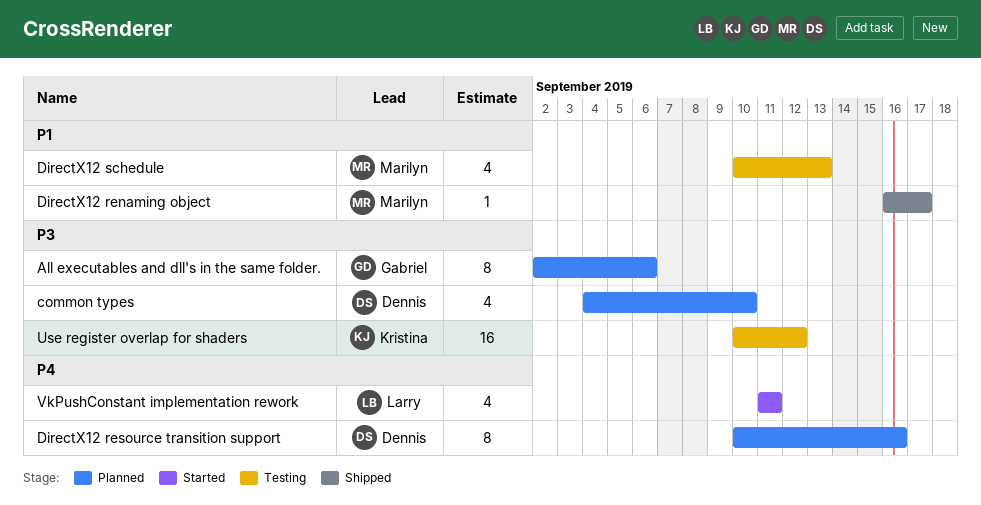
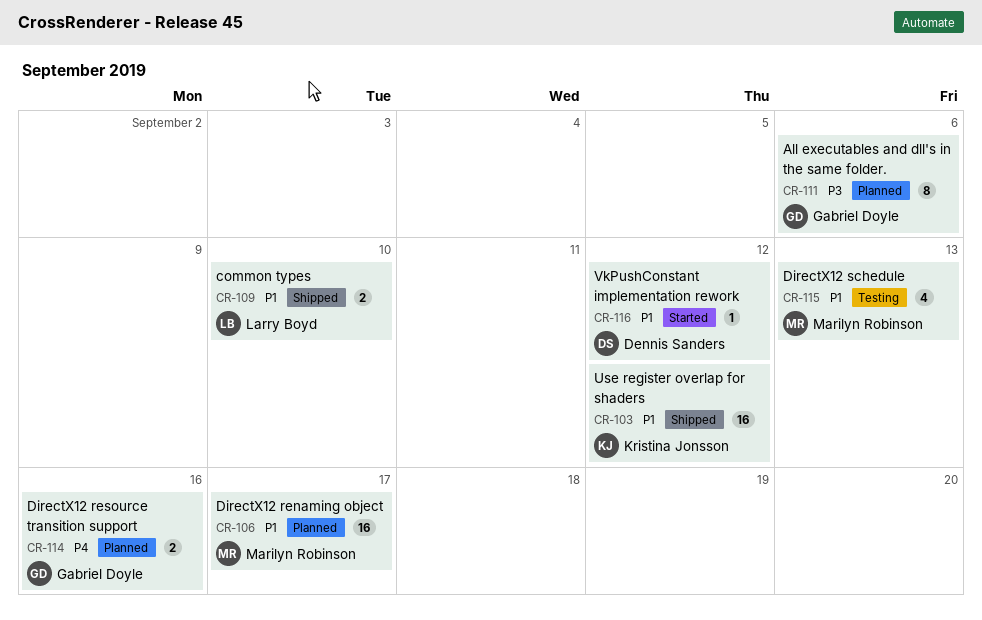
common types, status: Planned -> Shipped
common types, owner: Dennis Sanders -> Larry Boyd
common types, priority: P3 -> P1
common types, estimate: 4 -> 2
DirectX12 renaming object, status: Shipped -> Planned
DirectX12 renaming object, estimate: 1 -> 16
DirectX12 resource transition support, owner: Dennis Sanders -> Gabriel Doyle
DirectX12 resource transition support, estimate: 8 -> 2
Use register overlap for shaders, status: Testing -> Shipped
Use register overlap for shaders, priority: P3 -> P1
VkPushConstant implementation rework, owner: Larry Boyd -> Dennis Sanders
VkPushConstant implementation rework, priority: P4 -> P1
VkPushConstant implementation rework, estimate: 4 -> 1
VkPushConstant implementation rework, due: Sep 11 -> Sep 12

